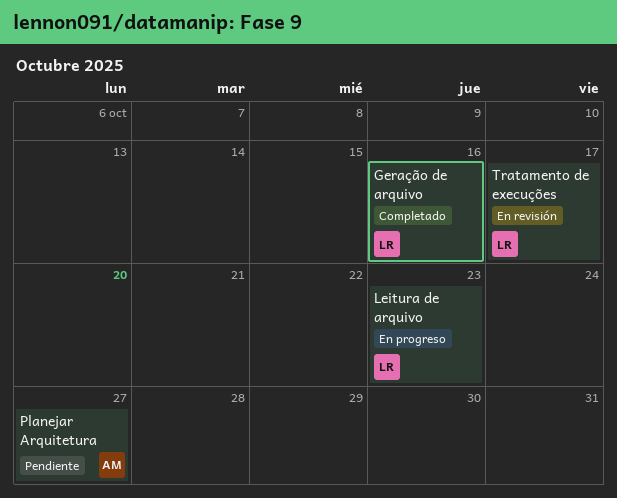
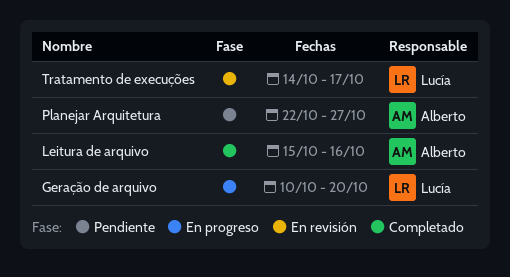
Geração de arquivo, status: Completado -> En progreso
Geração de arquivo, due: Oct 16 -> Oct 20
Leitura de arquivo, status: En progreso -> Completado
Leitura de arquivo, owner: Lucía -> Alberto
Leitura de arquivo, due: Oct 23 -> Oct 16

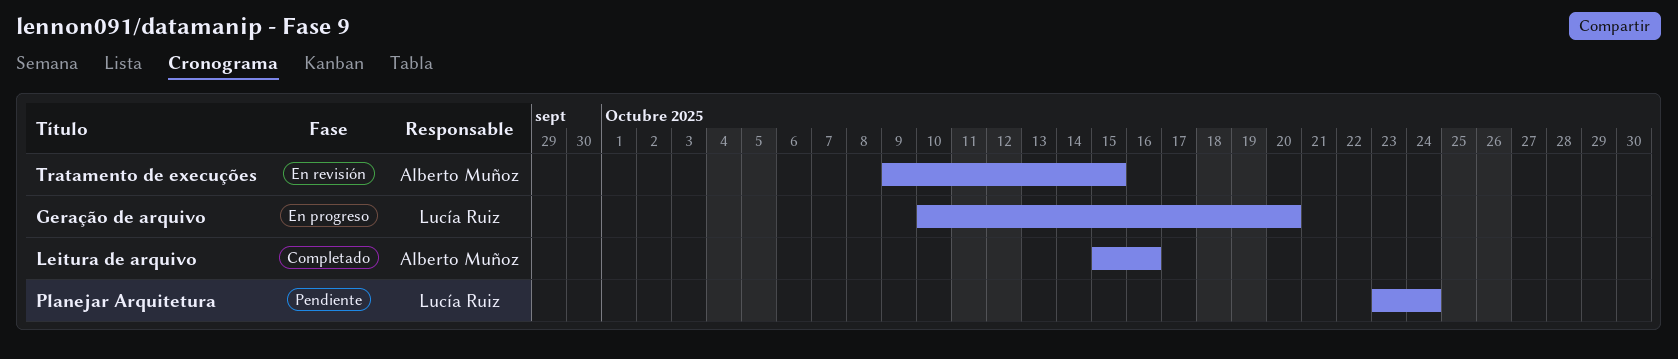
Planejar Arquitetura, owner: Alberto Muñoz -> Lucía Ruiz
Planejar Arquitetura, start: Oct 22 -> Oct 23
Planejar Arquitetura, due: Oct 27 -> Oct 24
Tratamento de execuções, owner: Lucía Ruiz -> Alberto Muñoz
Tratamento de execuções, start: Oct 14 -> Oct 9
Tratamento de execuções, due: Oct 17 -> Oct 15

